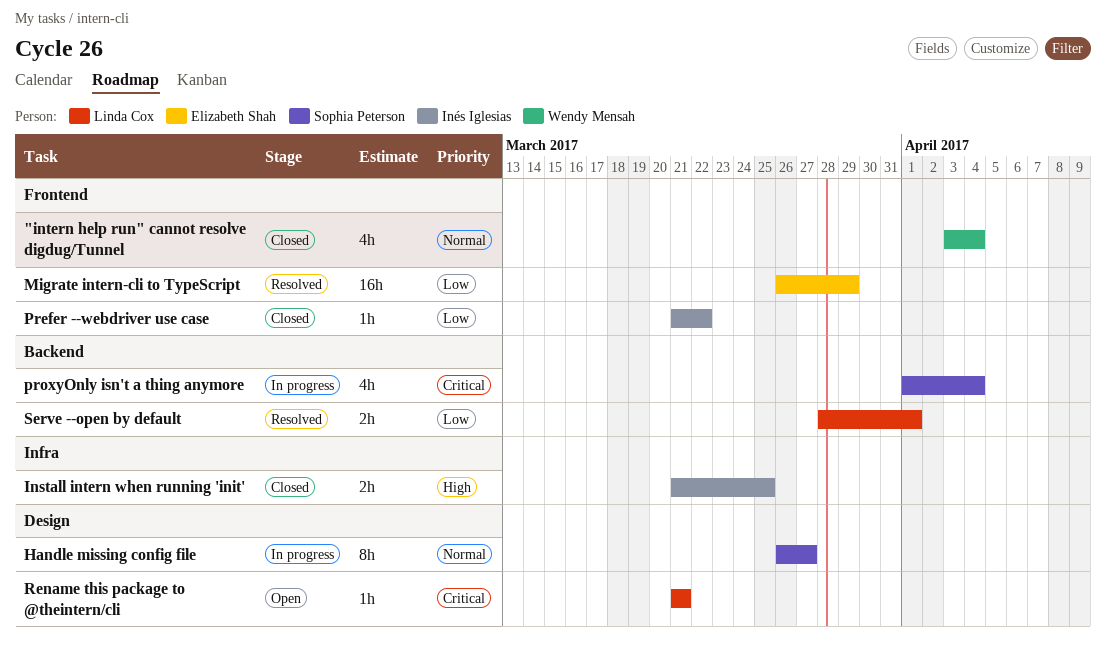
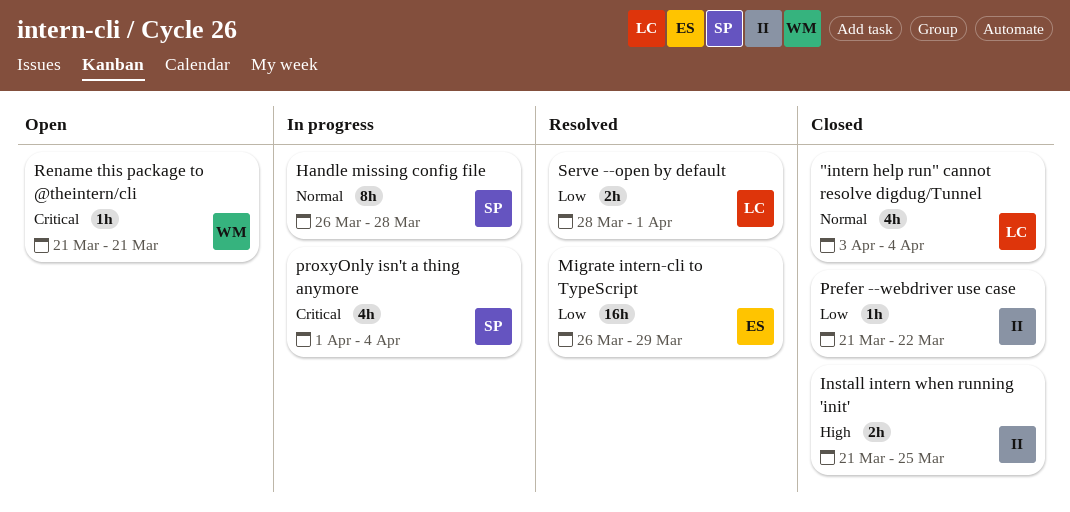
"intern help run" cannot resolve digdug/Tunnel, owner: Wendy Mensah -> Linda Cox
Handle missing config file, due: Mar 27 -> Mar 28
Rename this package to @theintern/cli, owner: Linda Cox -> Wendy Mensah

